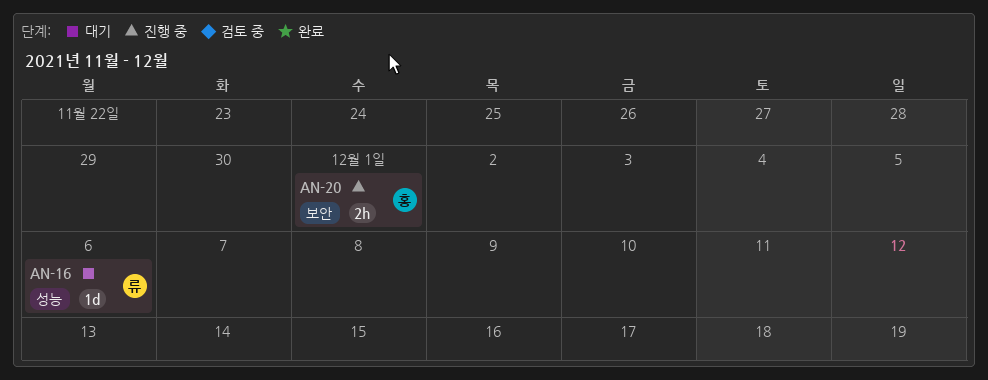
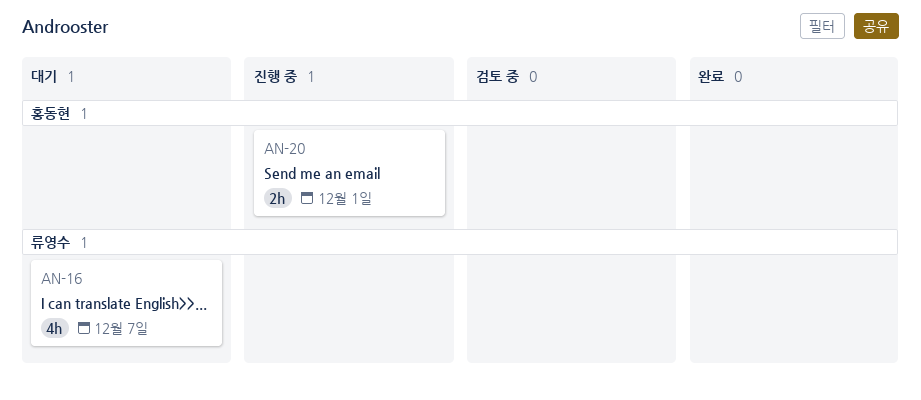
AN-16, estimate: 1d -> 4h
AN-16, due: Dec 6 -> Dec 7

